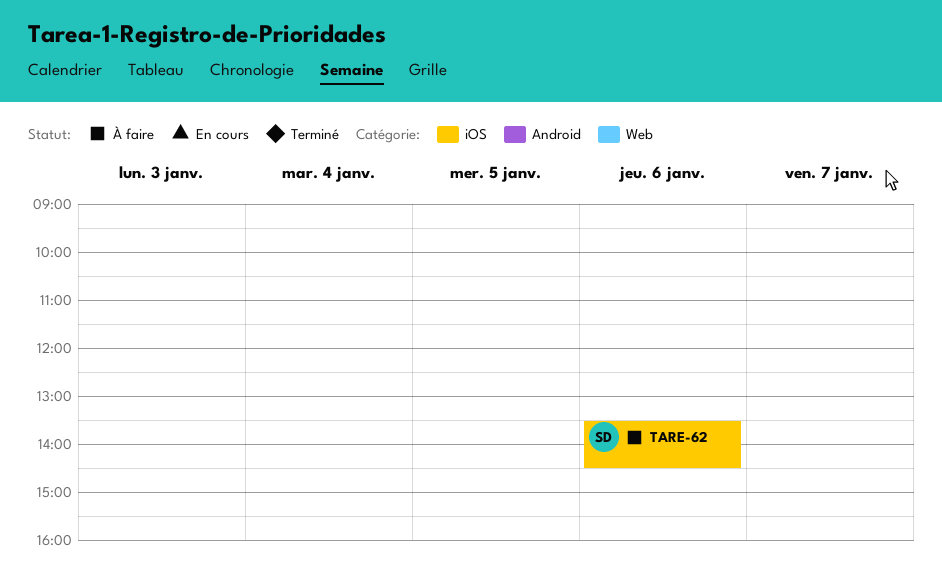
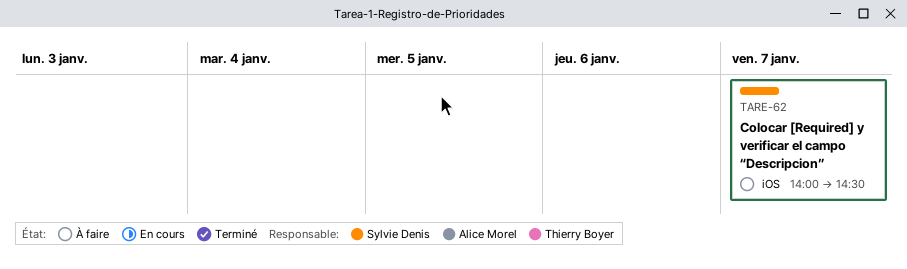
TARE-62, day: Jan 6 -> Jan 7
TARE-62, begins: 13:30 -> 14:00

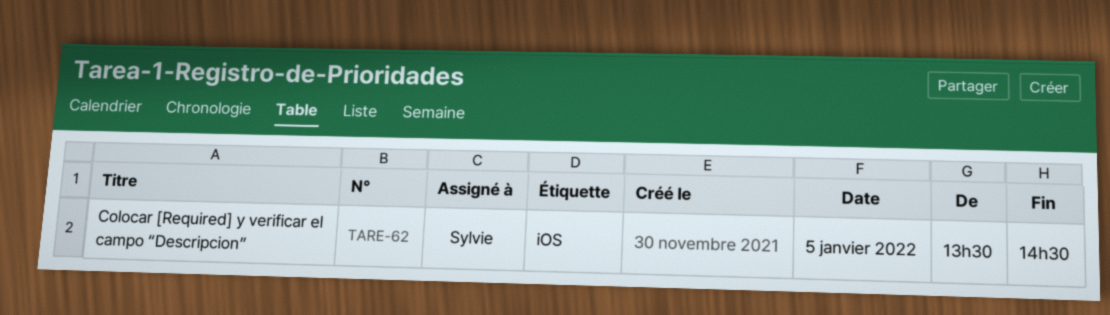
TARE-62, day: Jan 7 -> Jan 5
TARE-62, begins: 14:00 -> 13:30

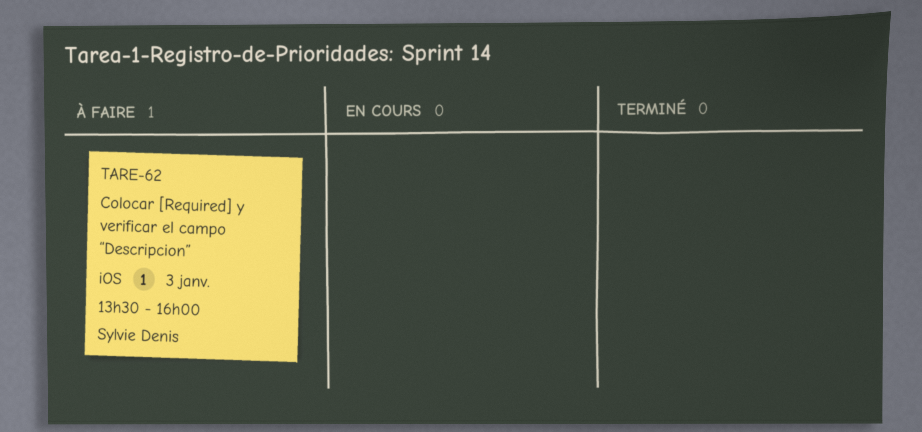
TARE-62, day: Jan 5 -> Jan 3
TARE-62, ends: 14:30 -> 16:00

